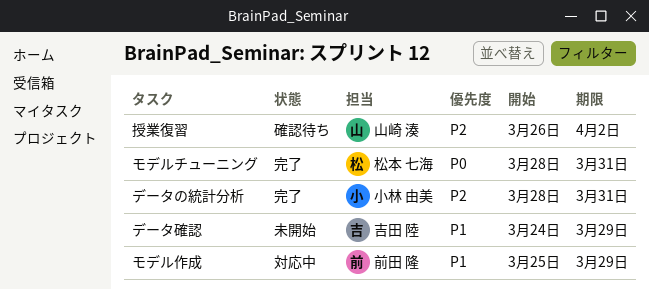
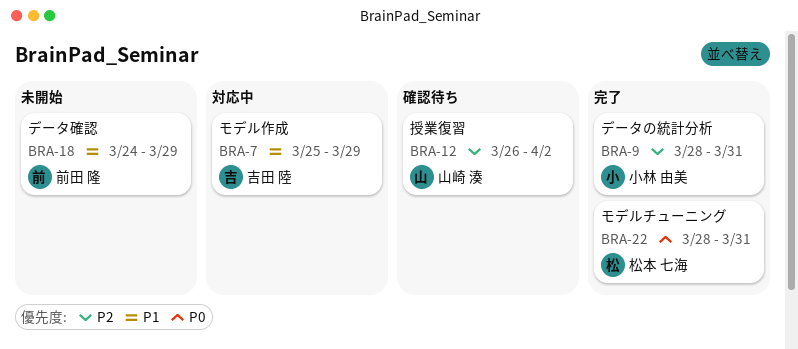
データ確認, owner: 吉田 陸 -> 前田 隆
モデル作成, owner: 前田 隆 -> 吉田 陸

